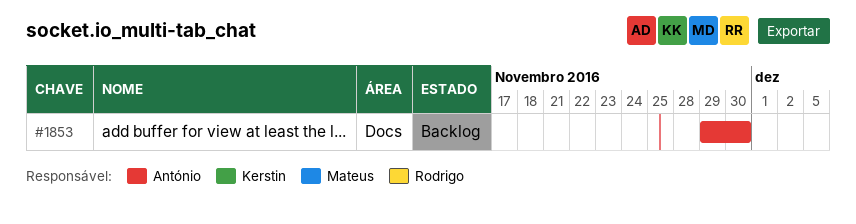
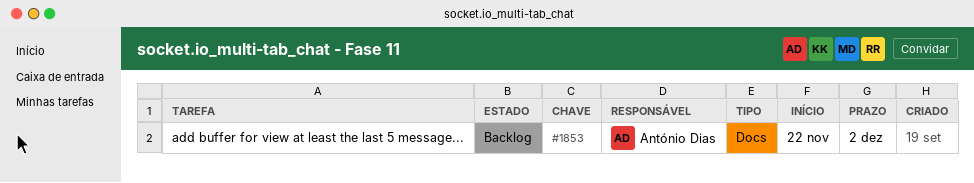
#1853, start: Nov 29 -> Nov 22
#1853, due: Nov 30 -> Dec 2

